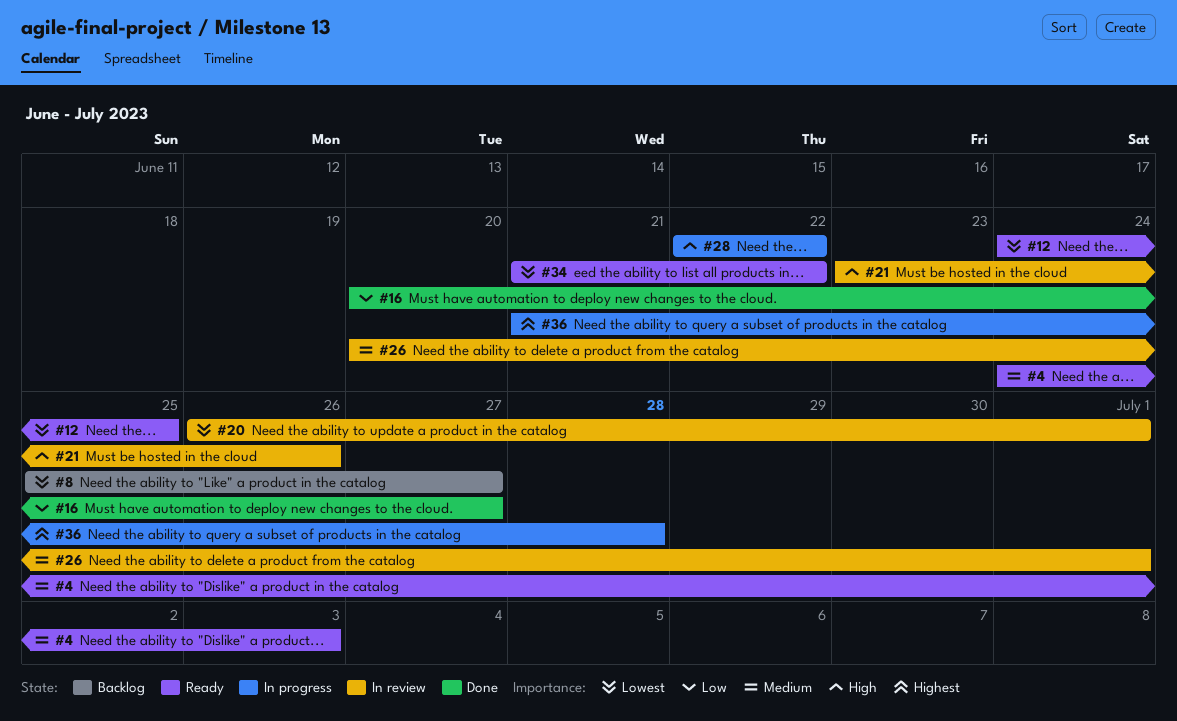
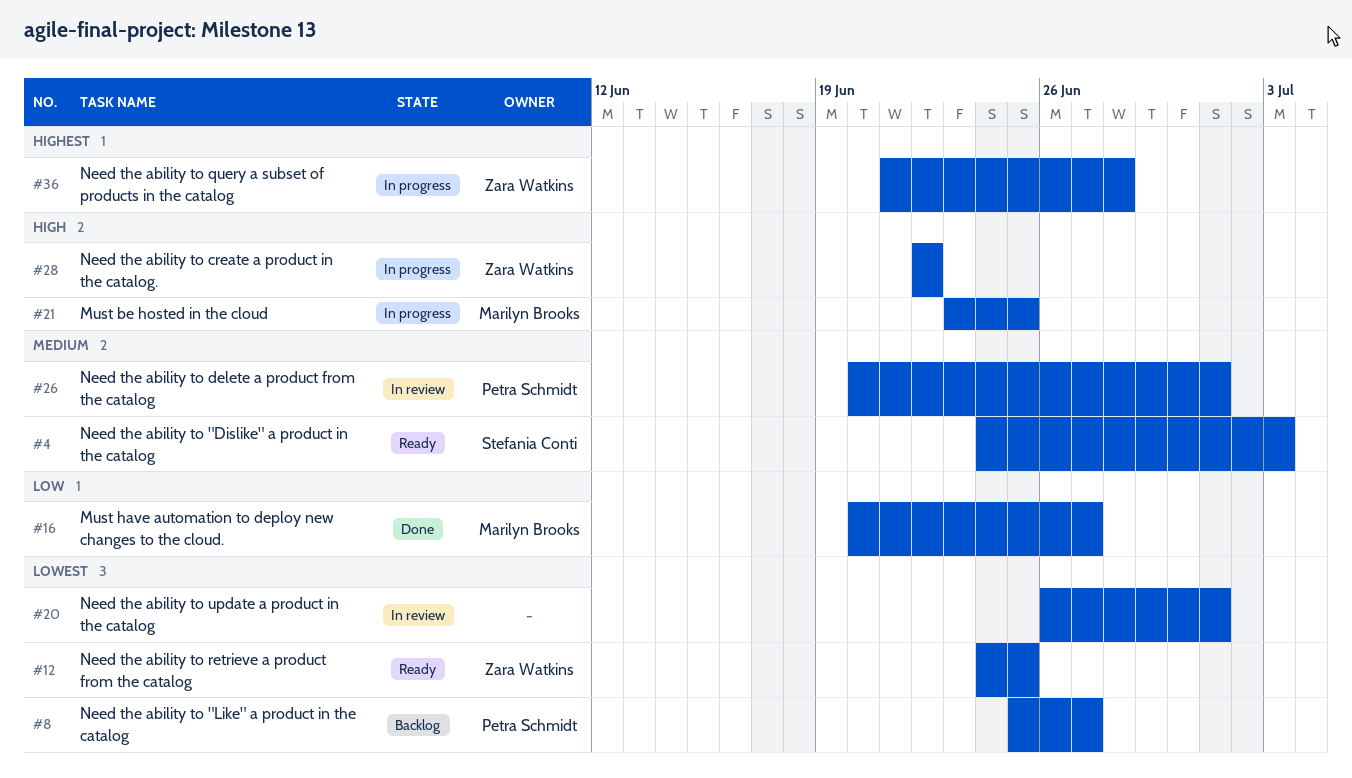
#21, status: In review -> In progress
#21, due: Jun 26 -> Jun 25
#34: present -> none

